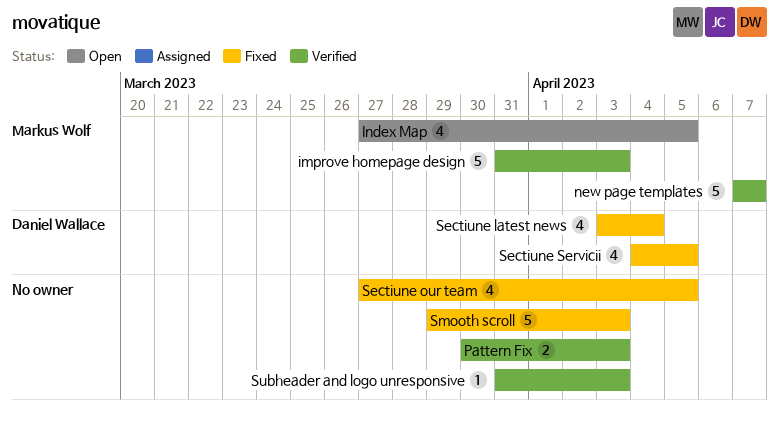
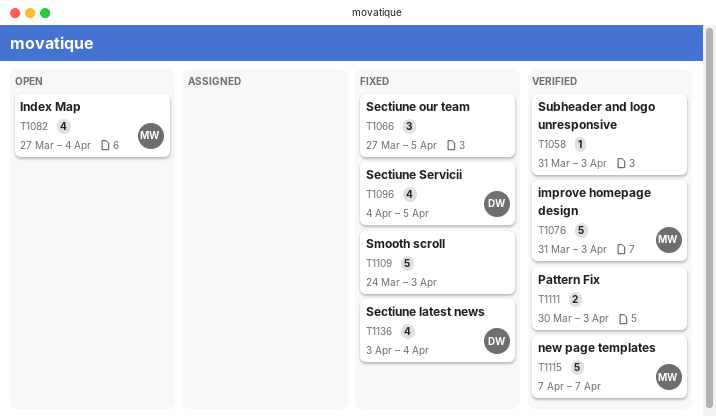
Index Map, due: Apr 5 -> Apr 4
Sectiune our team, estimate: 4 -> 3
Smooth scroll, start: Mar 29 -> Mar 24

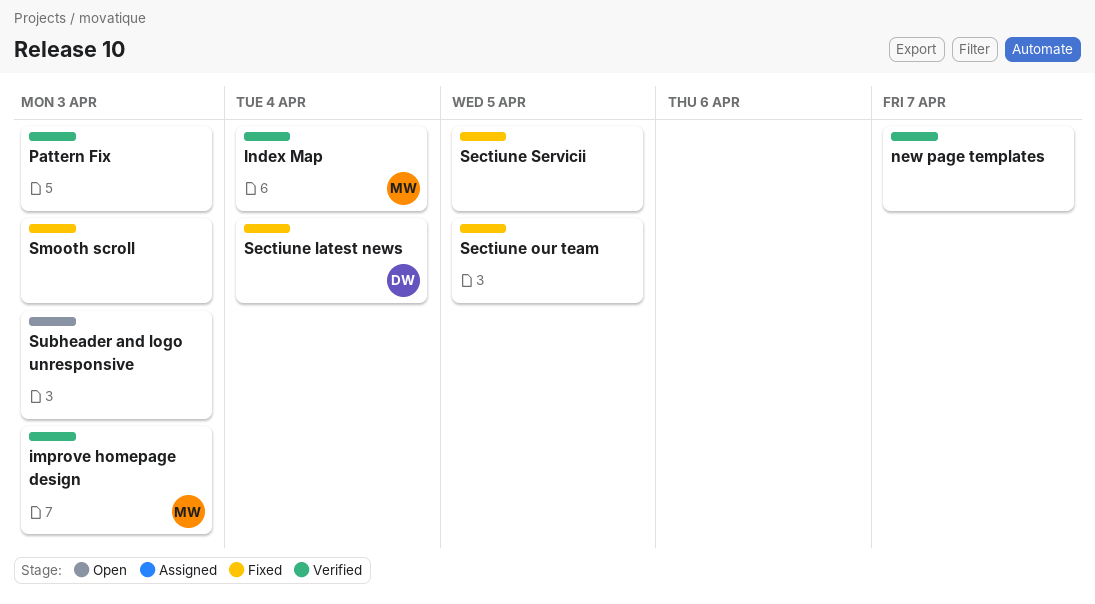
Index Map, status: Open -> Verified
new page templates, owner: MW -> none
Sectiune Servicii, owner: DW -> none
Subheader and logo unresponsive, status: Verified -> Open

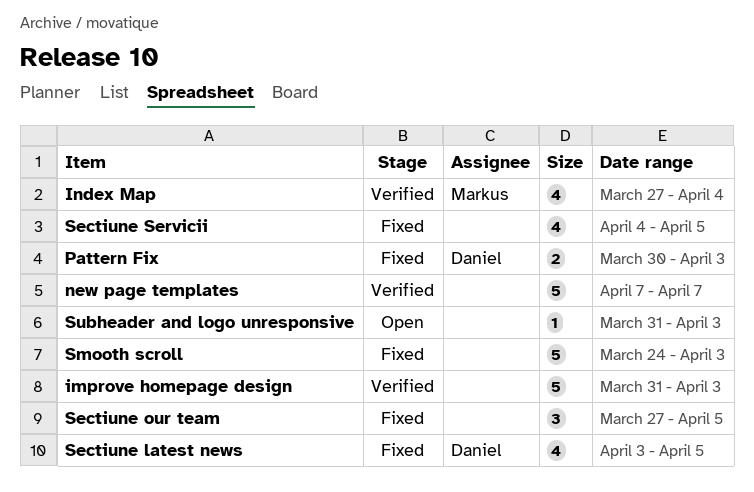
improve homepage design, owner: Markus -> none
Pattern Fix, status: Verified -> Fixed
Pattern Fix, owner: none -> Daniel
Sectiune latest news, due: Apr 4 -> Apr 5

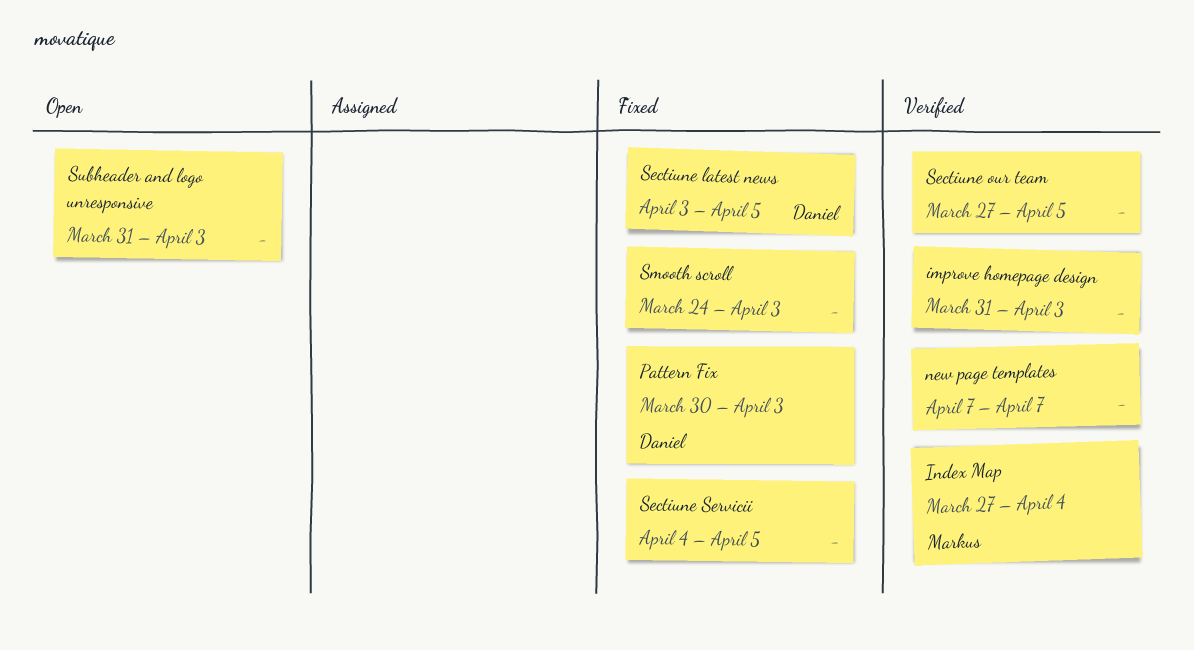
Sectiune our team, status: Fixed -> Verified

